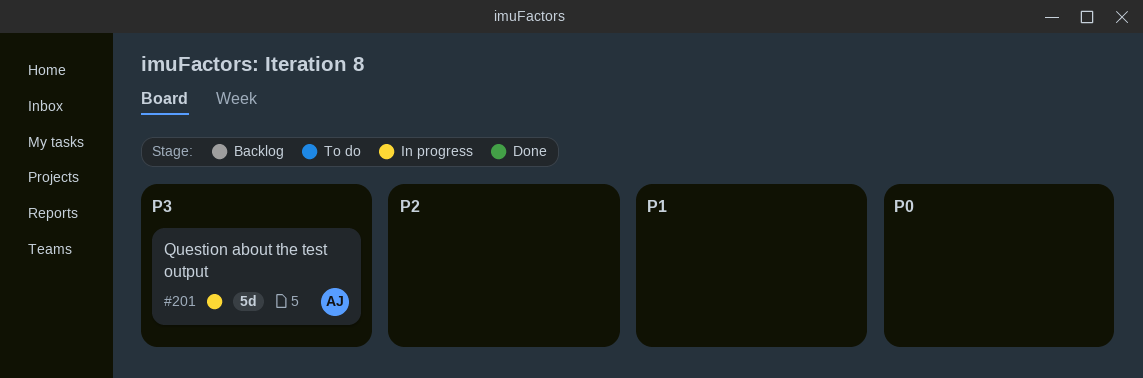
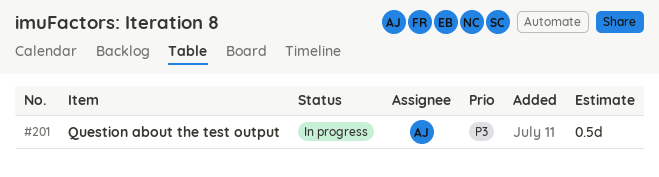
#201, estimate: 5d -> 0.5d

